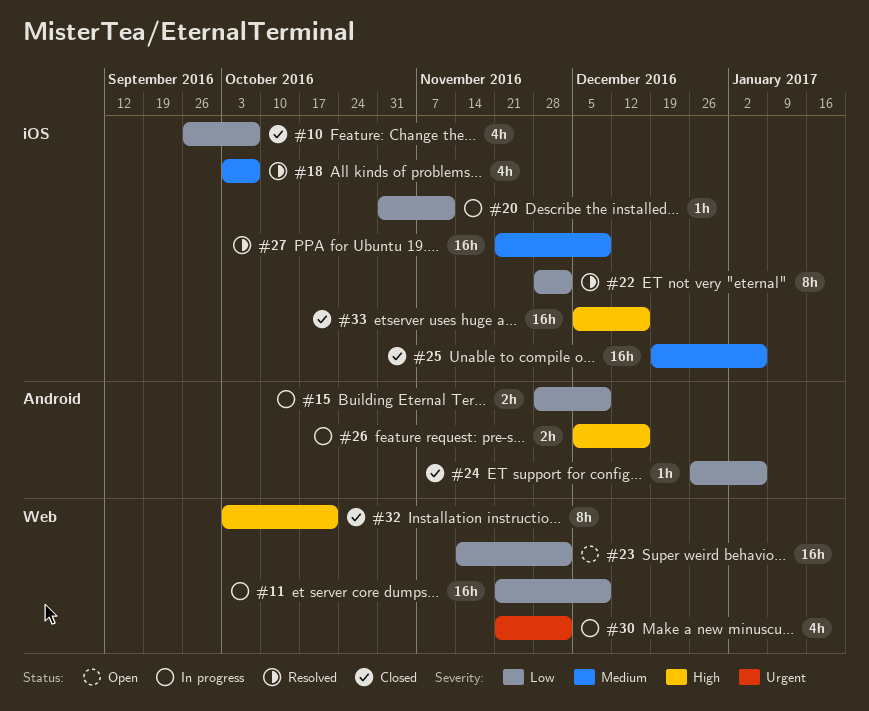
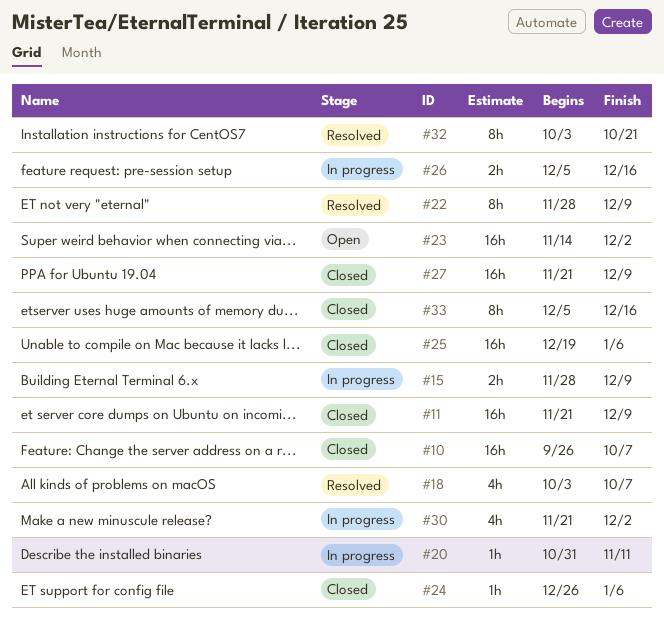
#10, estimate: 4h -> 16h
#11, status: In progress -> Closed
#22, due: Dec 2 -> Dec 9
#27, status: Resolved -> Closed
#32, status: Closed -> Resolved
#33, estimate: 16h -> 8h

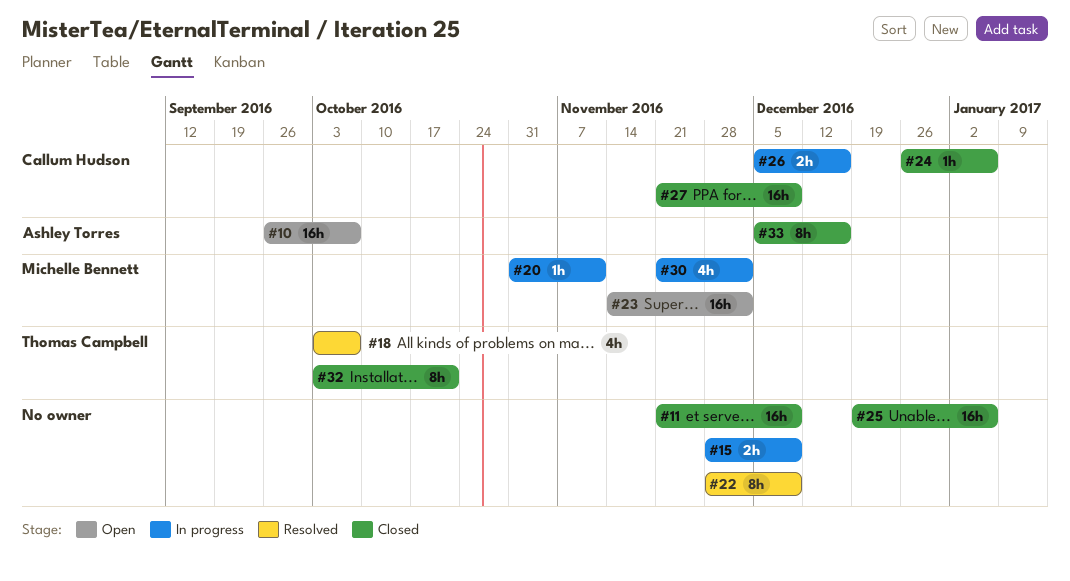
#10, status: Closed -> Open
#32, status: Resolved -> Closed

